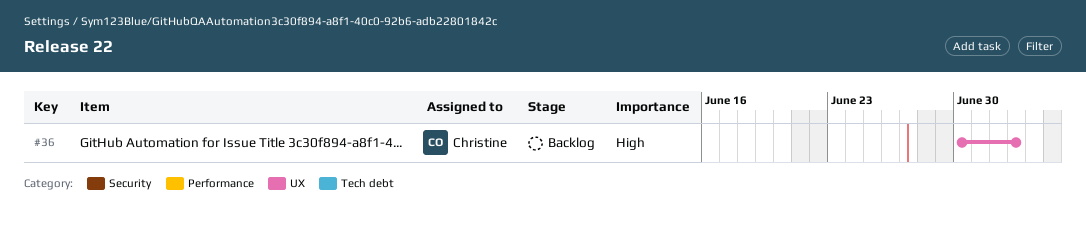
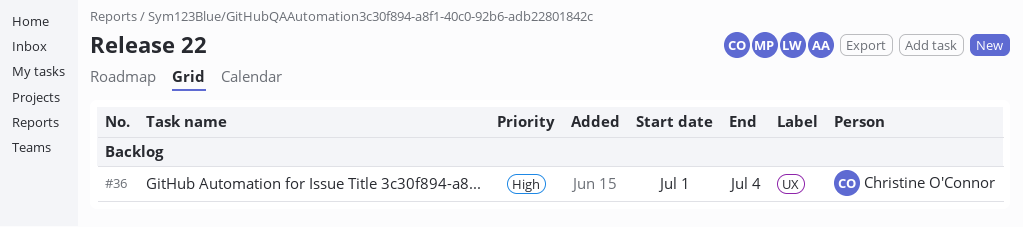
#36, start: Jun 30 -> Jul 1
#36, due: Jul 3 -> Jul 4

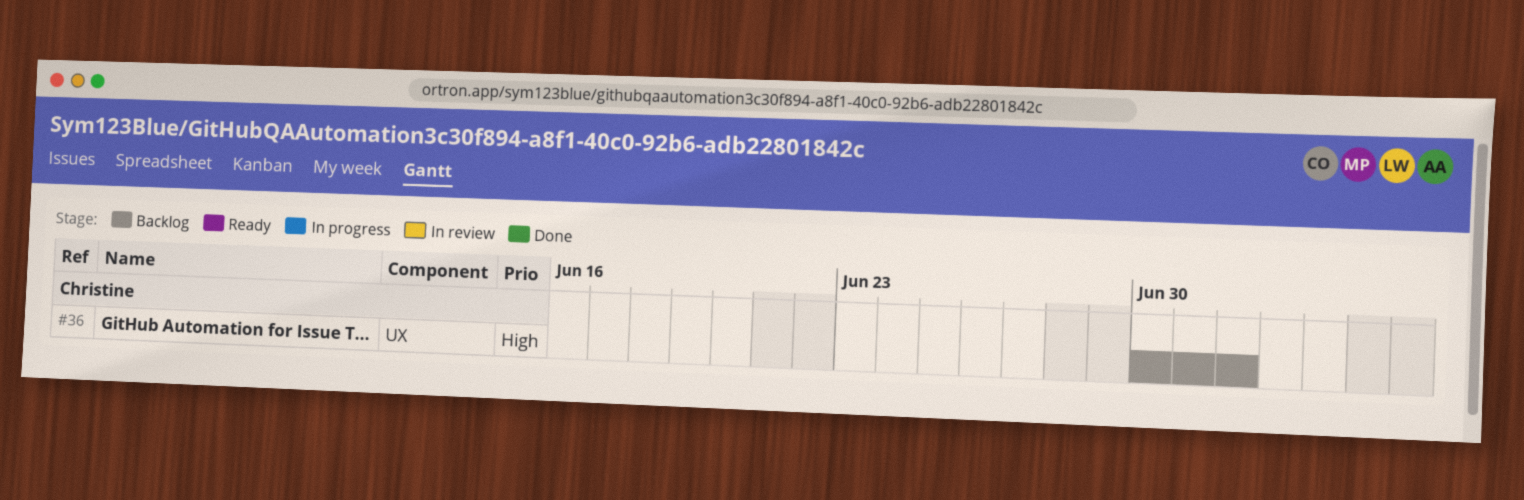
#36, start: Jul 1 -> Jun 30
#36, due: Jul 4 -> Jul 2

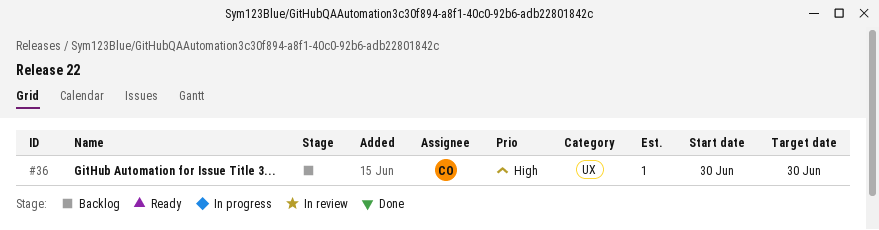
#36, due: Jul 2 -> Jun 30

